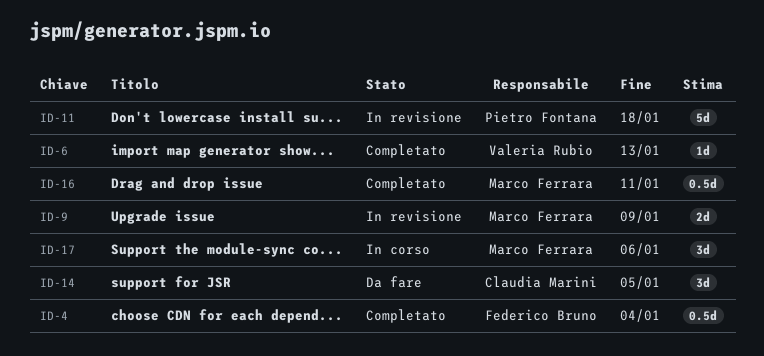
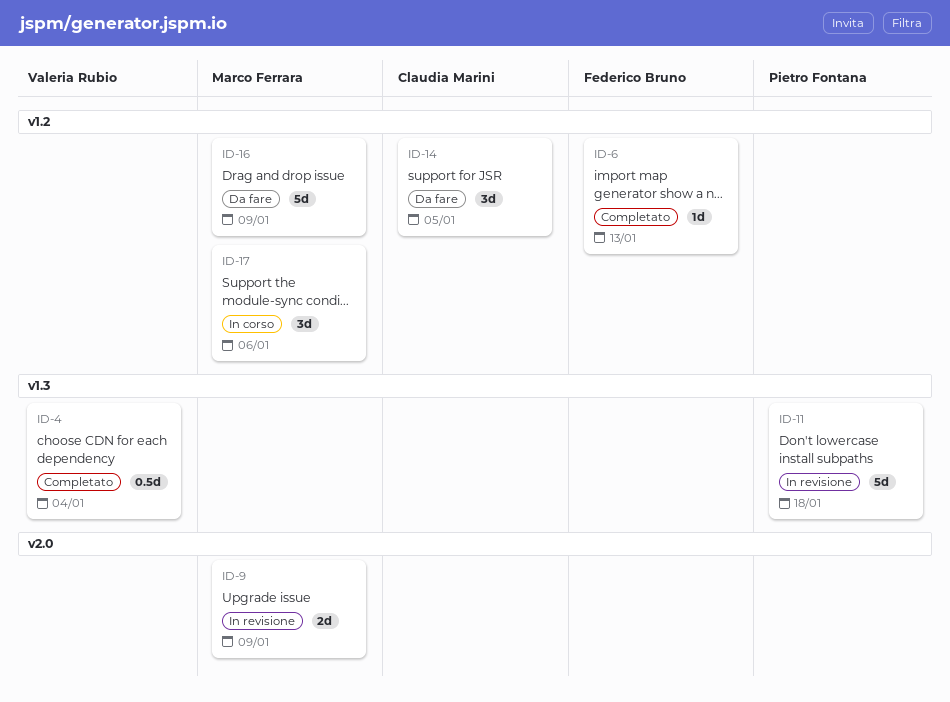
ID-4, owner: Federico Bruno -> Valeria Rubio
ID-6, owner: Valeria Rubio -> Federico Bruno
ID-16, status: Completato -> Da fare
ID-16, estimate: 0.5d -> 5d
ID-16, due: Jan 11 -> Jan 9

